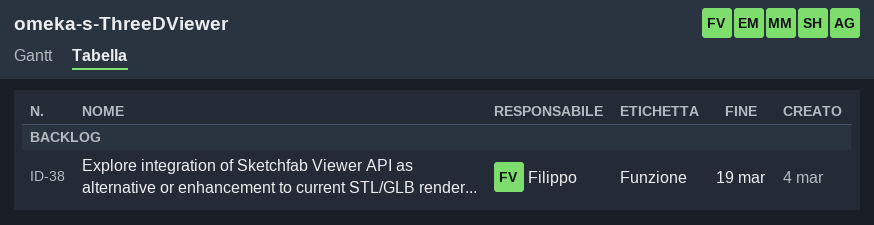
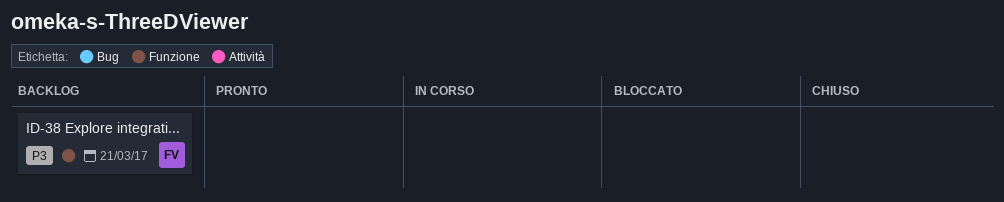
ID-38, due: Mar 19 -> Mar 21

